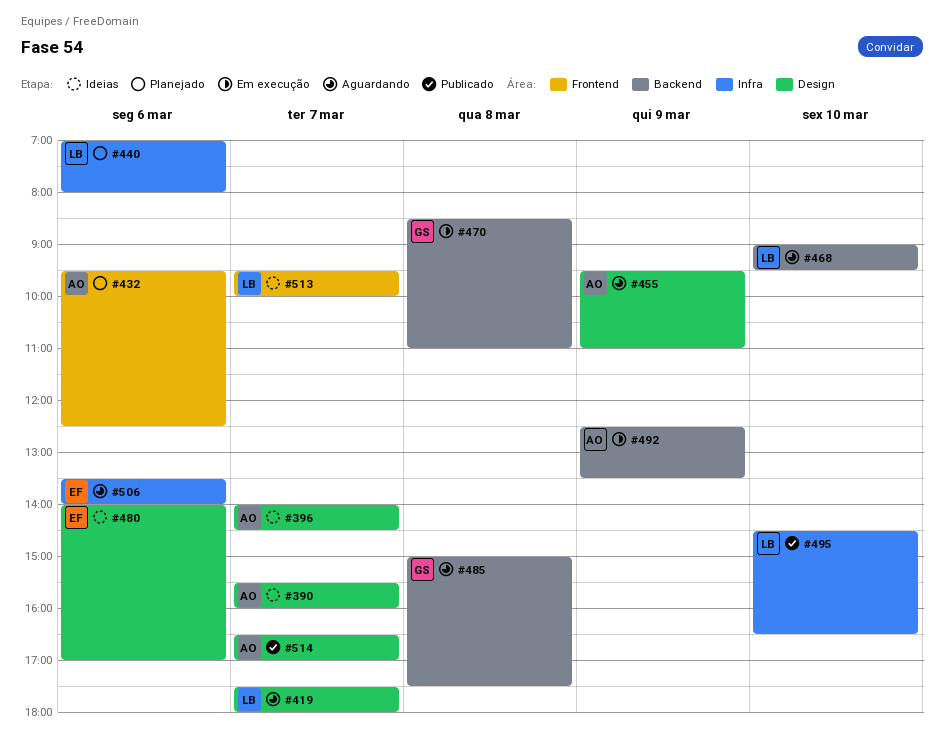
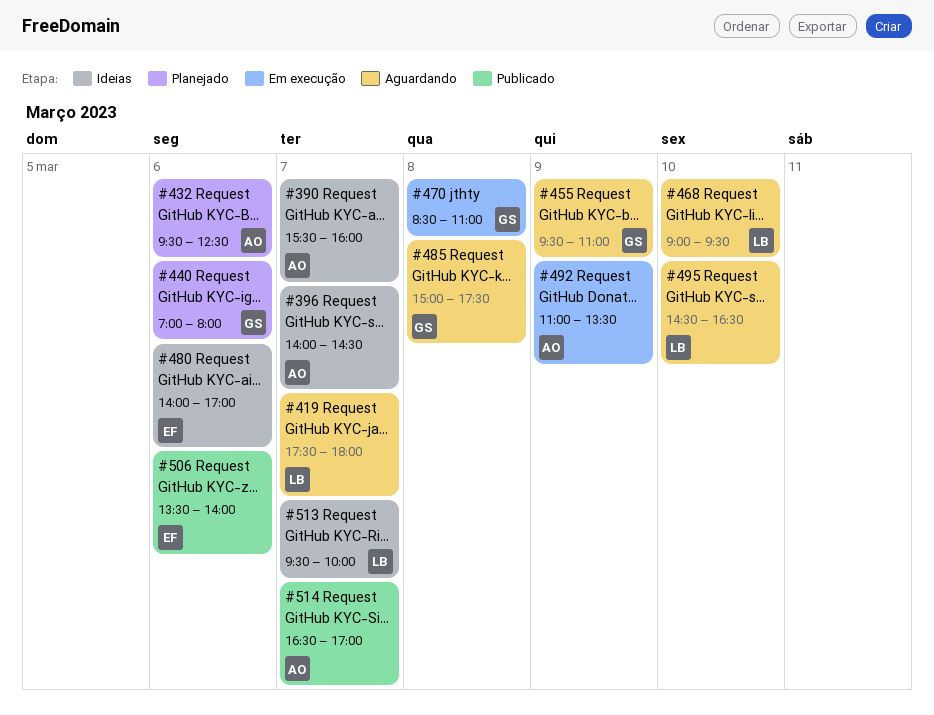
#440, owner: LB -> GS
#455, owner: AO -> GS
#492, begins: 12:30 -> 11:00
#495, status: Publicado -> Aguardando
#506, status: Aguardando -> Publicado

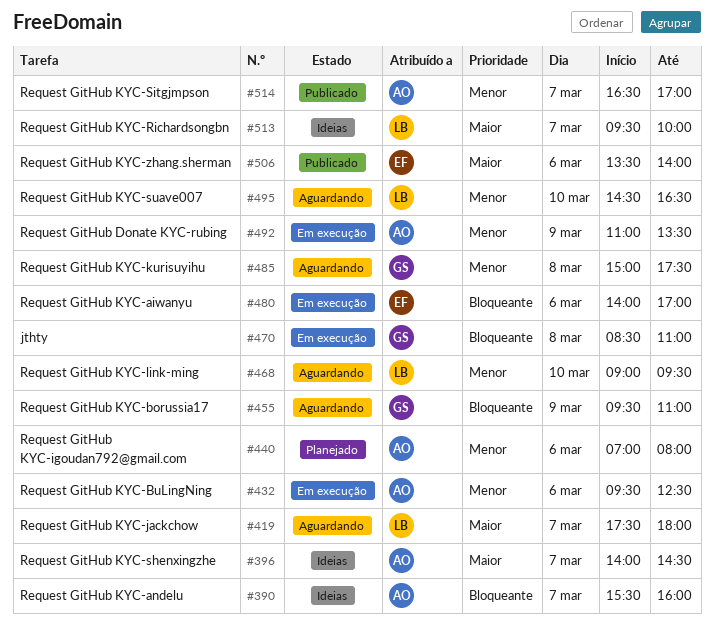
#432, status: Planejado -> Em execução
#440, owner: GS -> AO
#480, status: Ideias -> Em execução

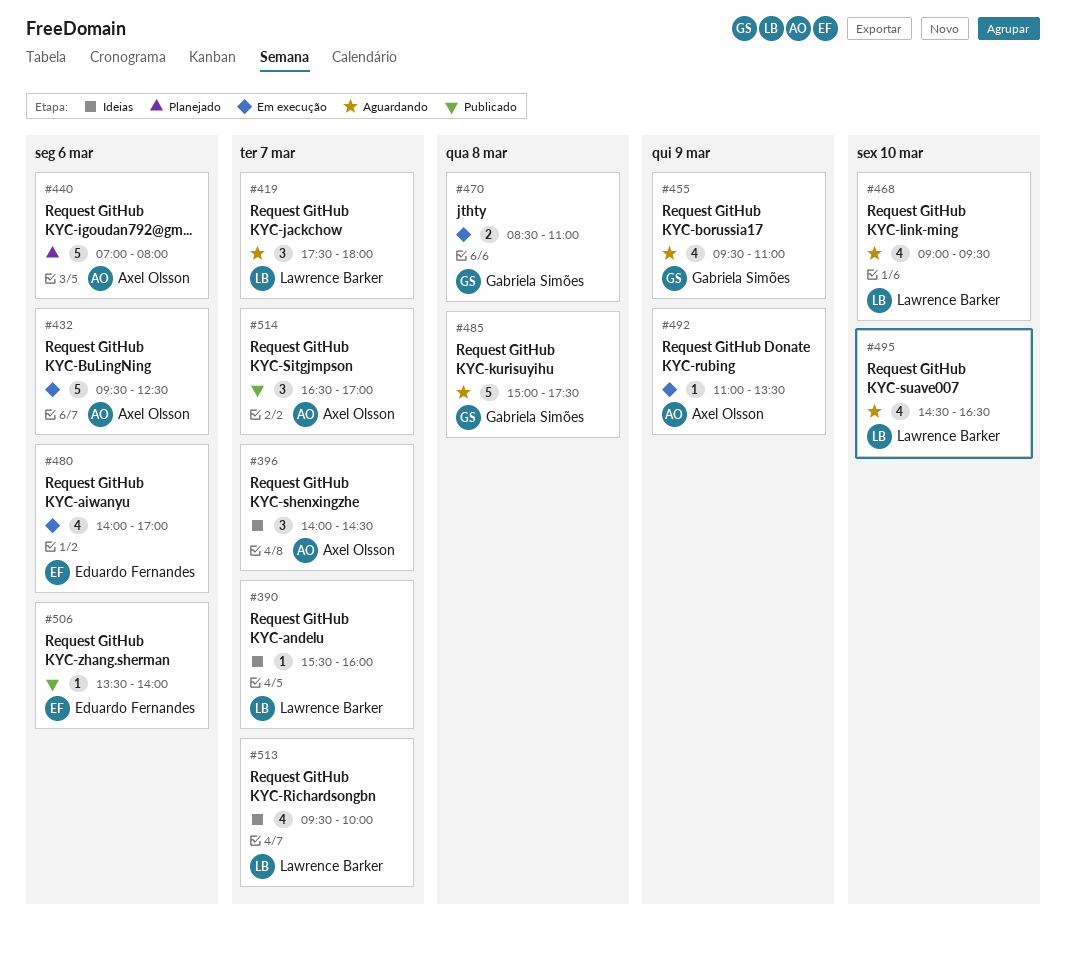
#390, owner: Axel Olsson -> Lawrence Barker

